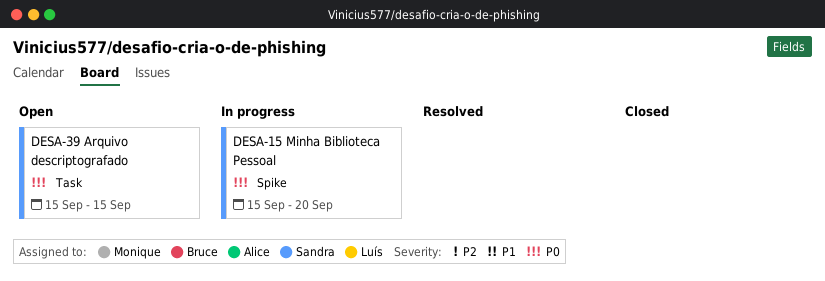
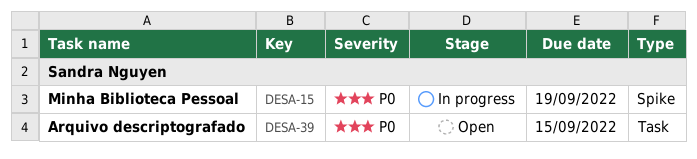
DESA-15, due: Sep 20 -> Sep 19

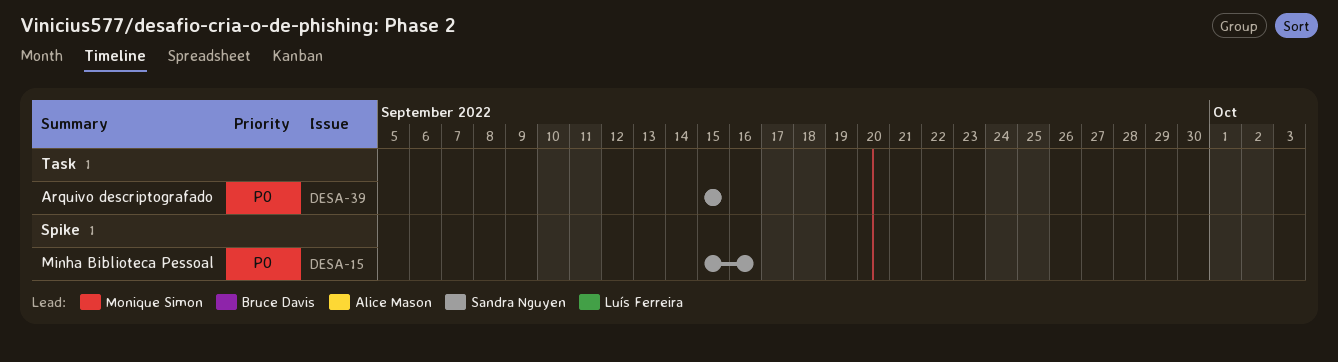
DESA-15, due: Sep 19 -> Sep 16

